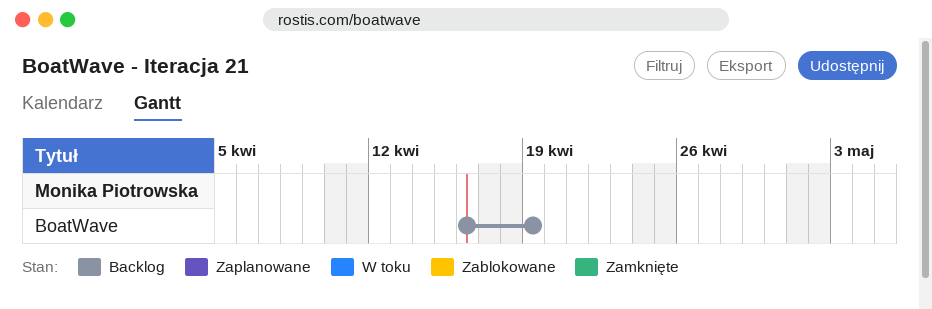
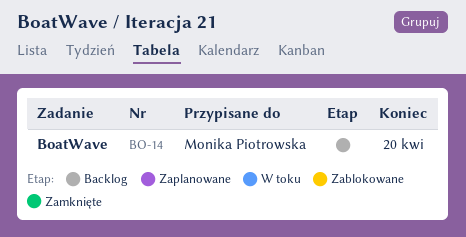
BoatWave, due: Apr 19 -> Apr 20

